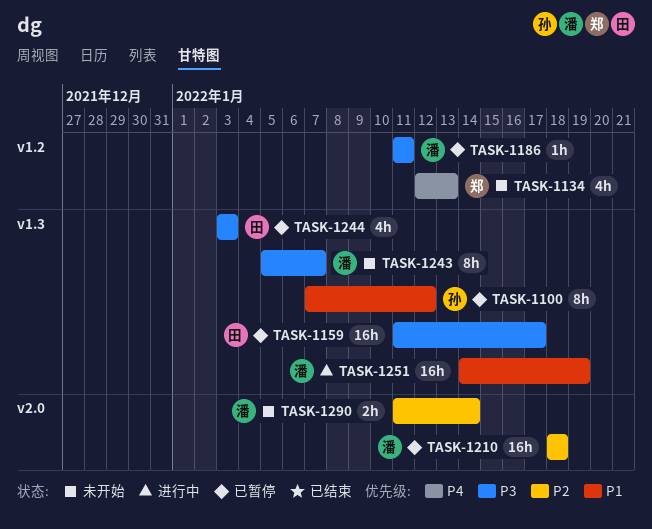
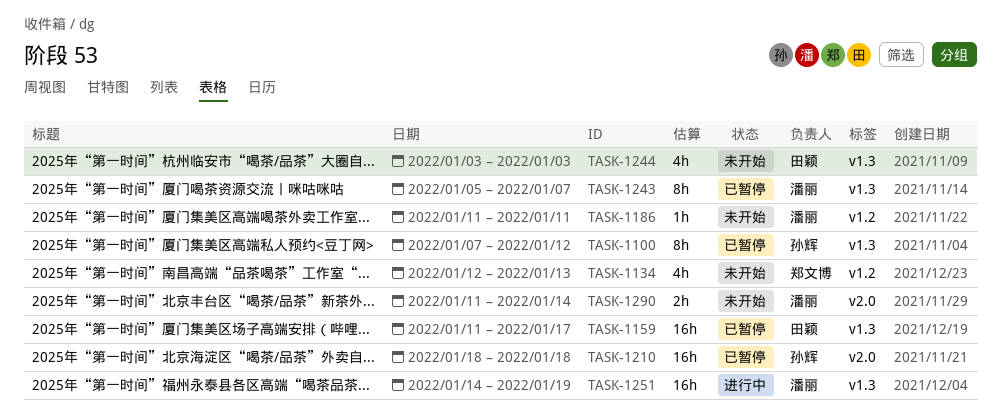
TASK-1186, status: 已暂停 -> 未开始
TASK-1210, owner: 潘丽 -> 孙辉
TASK-1243, status: 未开始 -> 已暂停
TASK-1244, status: 已暂停 -> 未开始

